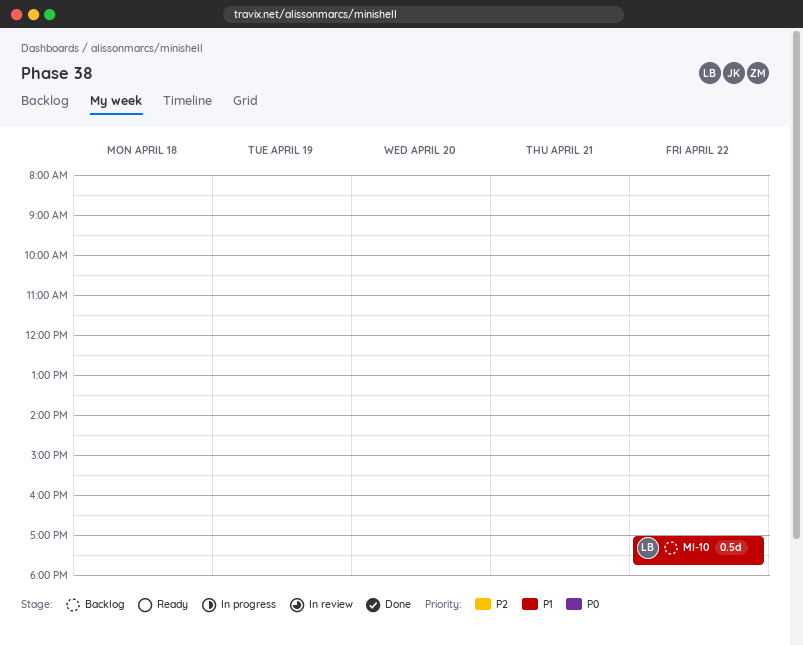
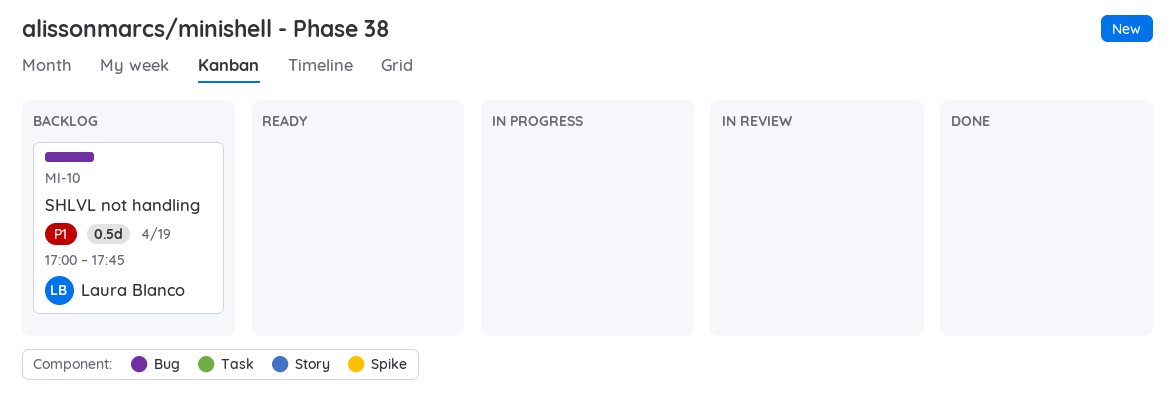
MI-10, day: Apr 22 -> Apr 19

